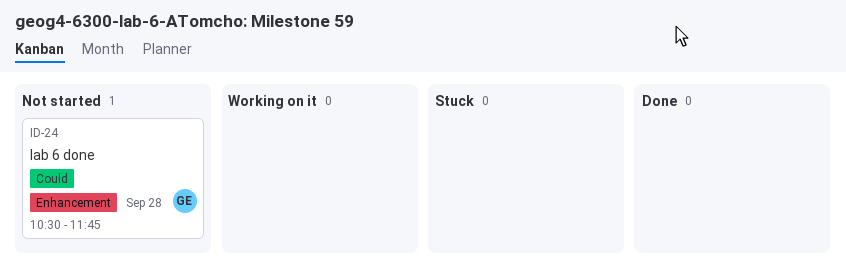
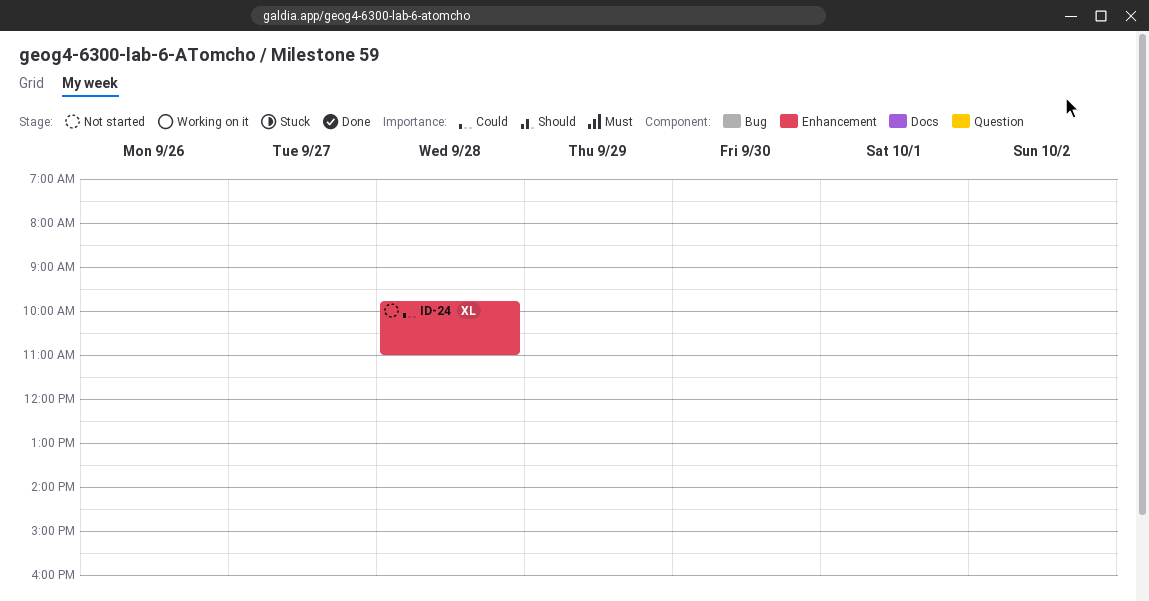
ID-24, begins: 10:30 -> 09:45
ID-24, ends: 11:45 -> 11:00

